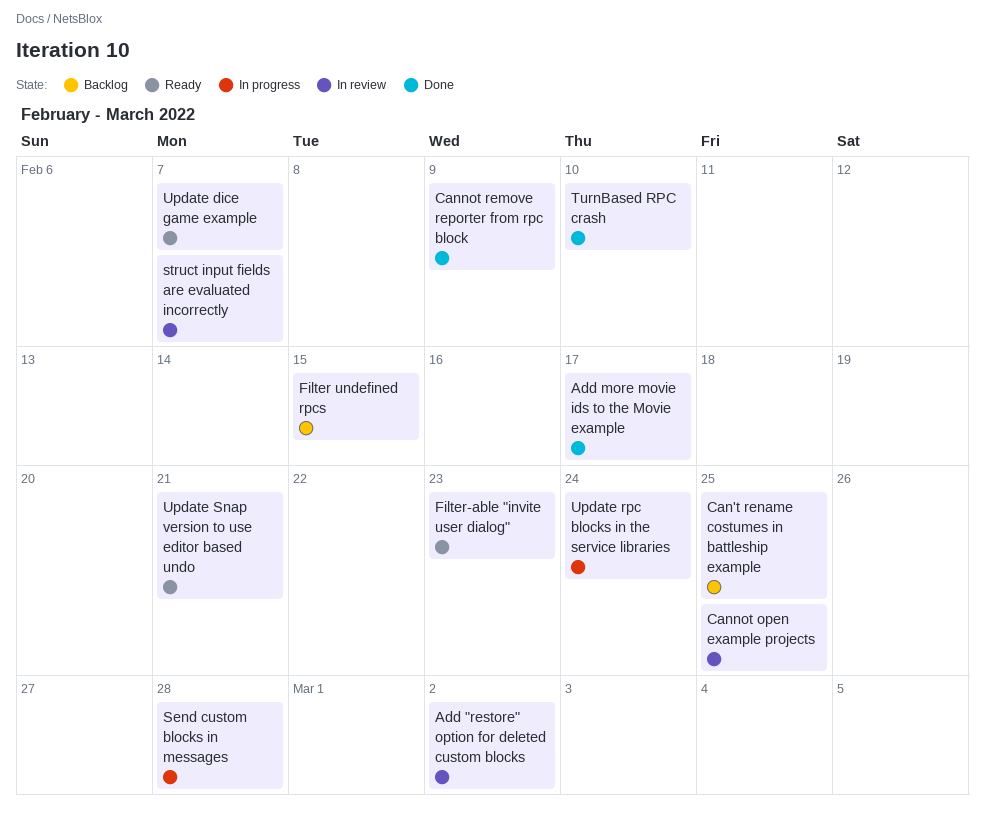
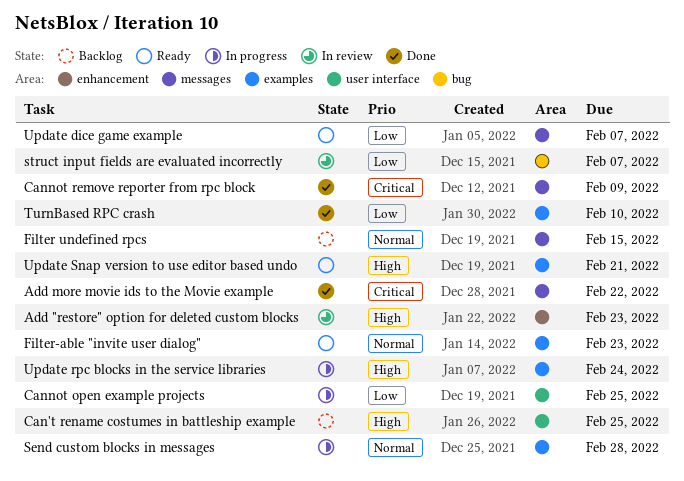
Add "restore" option for deleted custom blocks, due: Mar 2 -> Feb 23
Add more movie ids to the Movie example, due: Feb 17 -> Feb 22
Cannot open example projects, status: In review -> In progress

